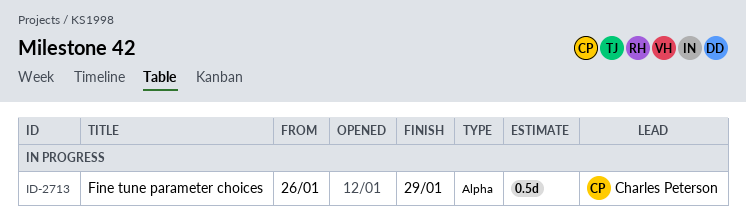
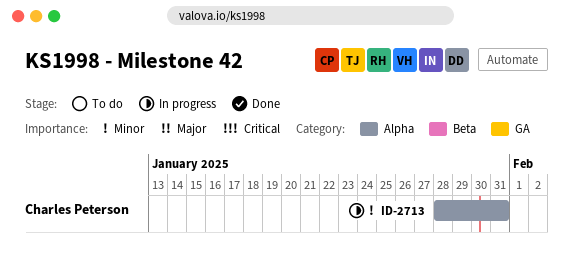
ID-2713, start: Jan 26 -> Jan 28
ID-2713, due: Jan 29 -> Jan 31

